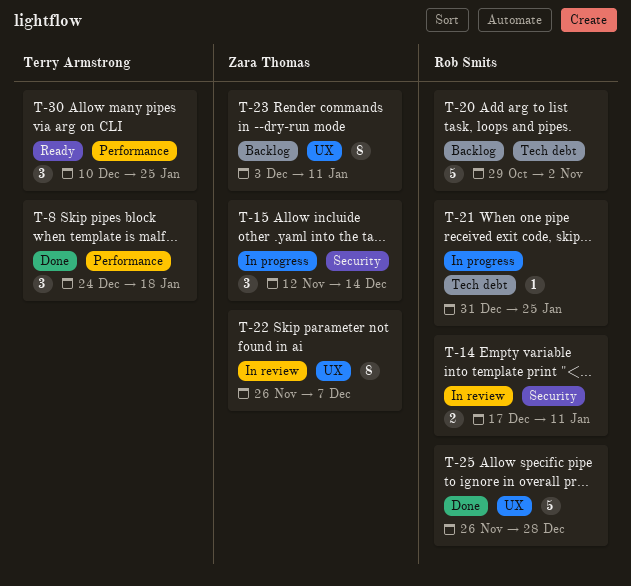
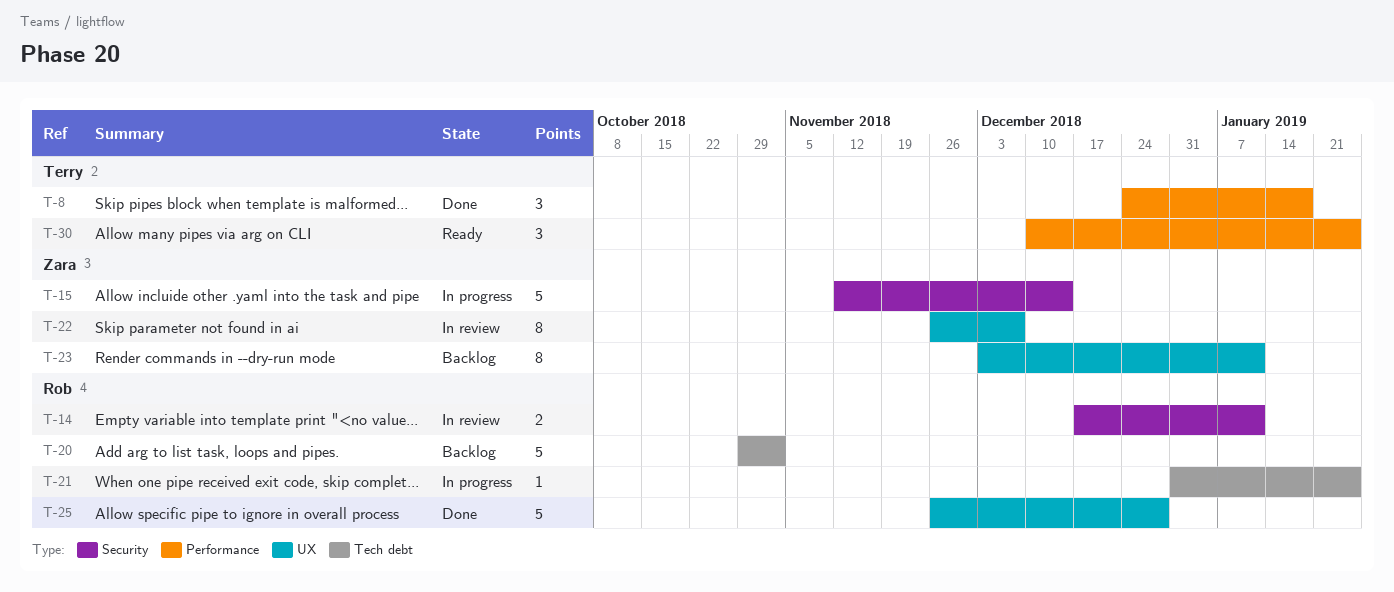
T-15, estimate: 3 -> 5

